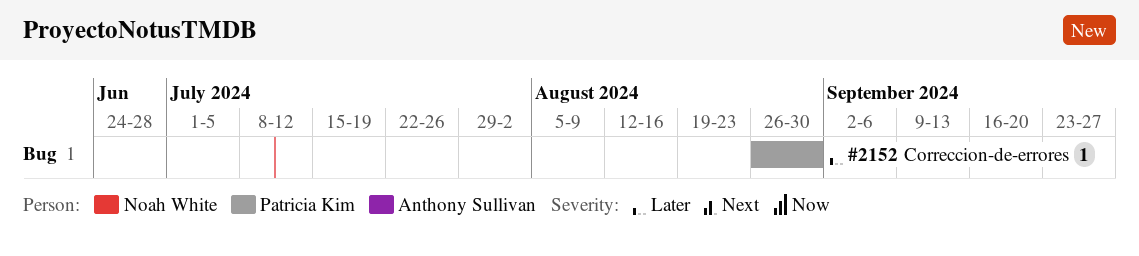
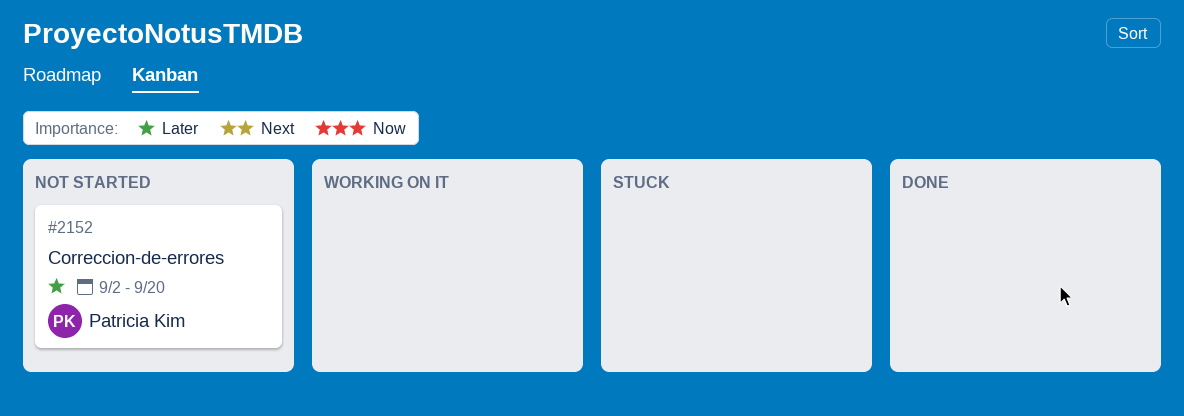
#2152, start: Aug 26 -> Sep 2
#2152, due: Aug 30 -> Sep 20

